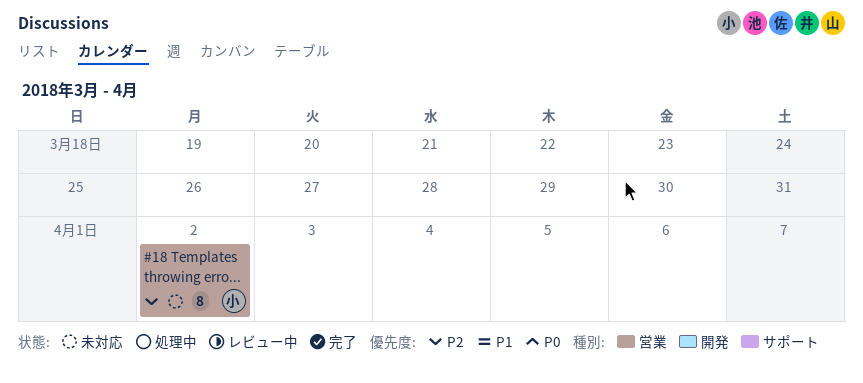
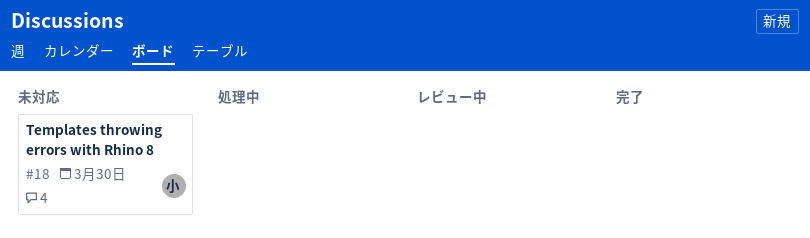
#18, due: Apr 2 -> Mar 30

